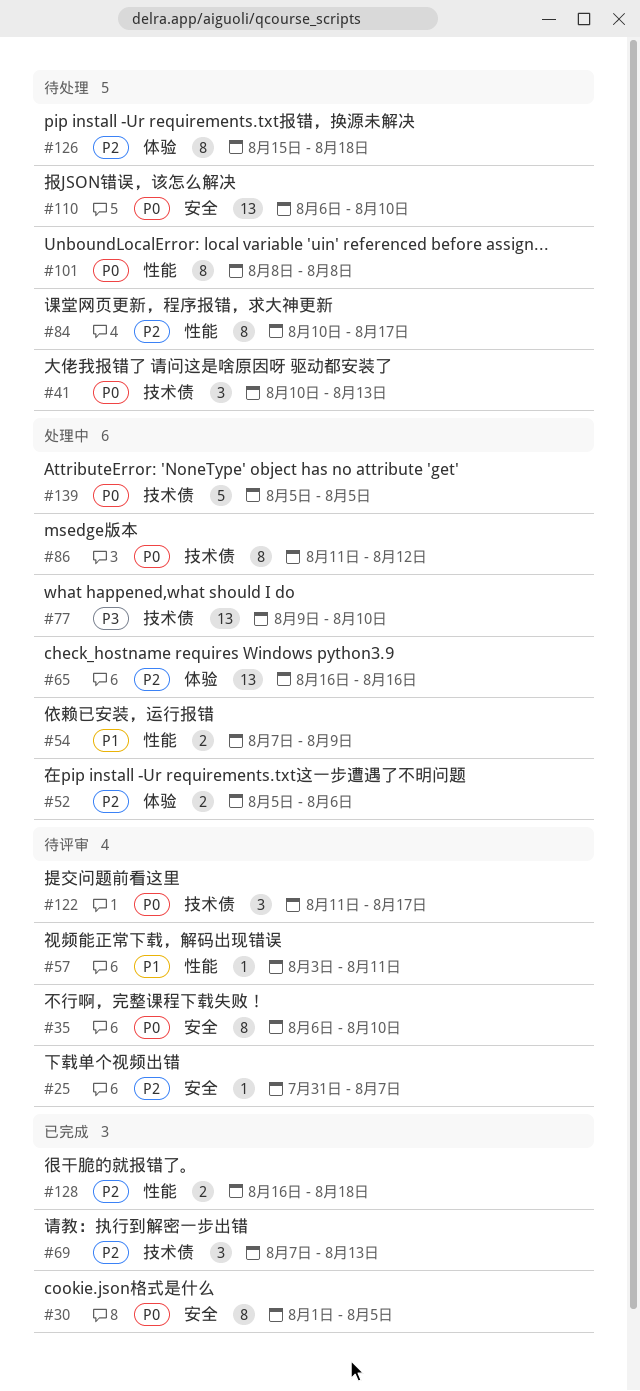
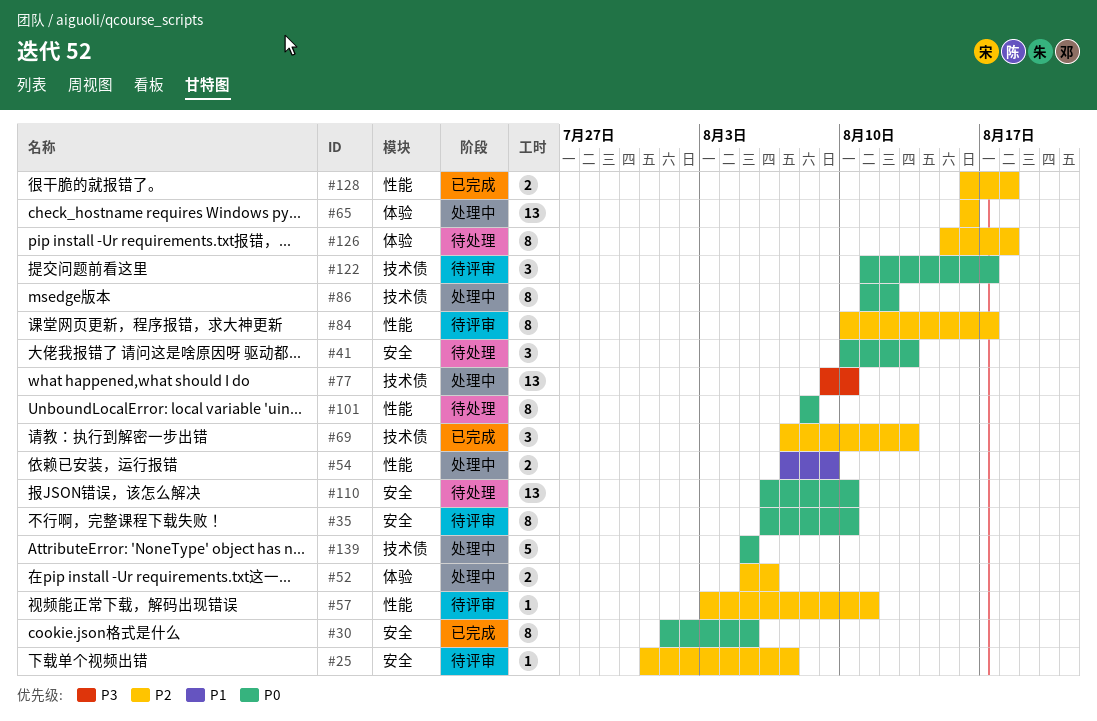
#41, label: 技术债 -> 安全
#57, priority: P1 -> P2
#84, status: 待处理 -> 待评审

